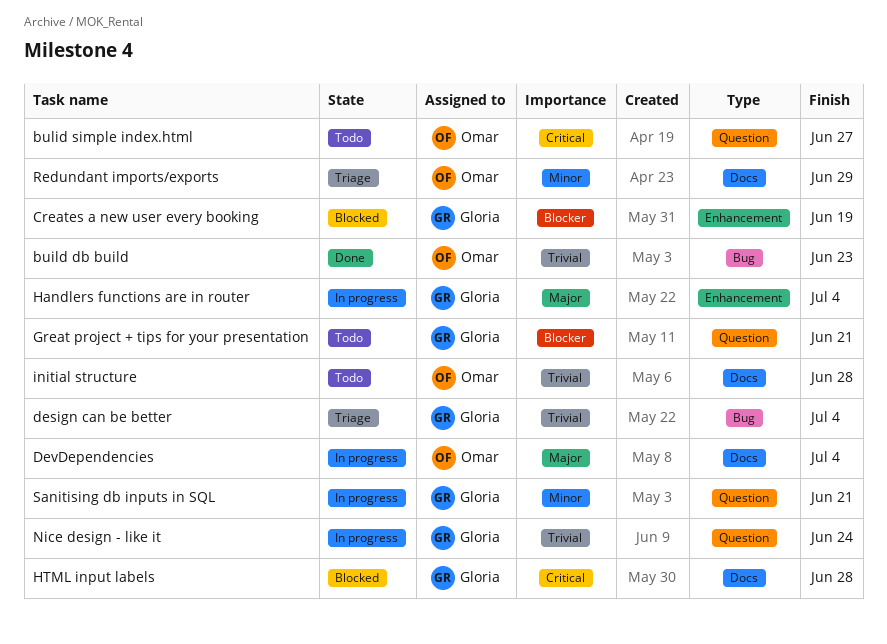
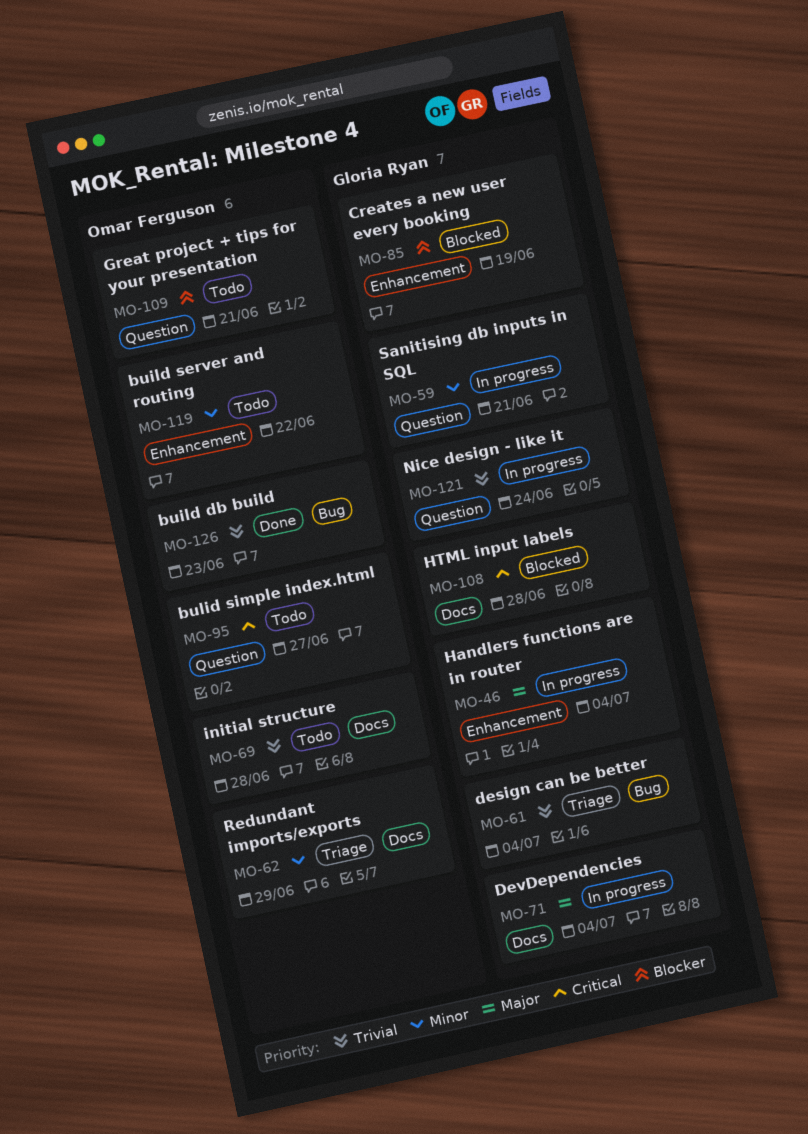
build server and routing: none -> present
DevDependencies, owner: Omar Ferguson -> Gloria Ryan
Great project + tips for your presentation, owner: Gloria Ryan -> Omar Ferguson

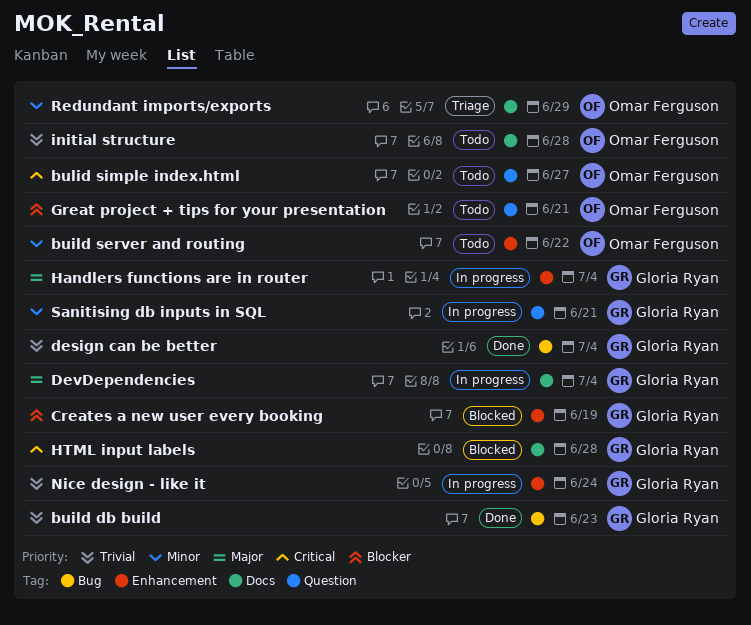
build db build, owner: Omar Ferguson -> Gloria Ryan
design can be better, status: Triage -> Done
Nice design - like it, label: Question -> Enhancement

